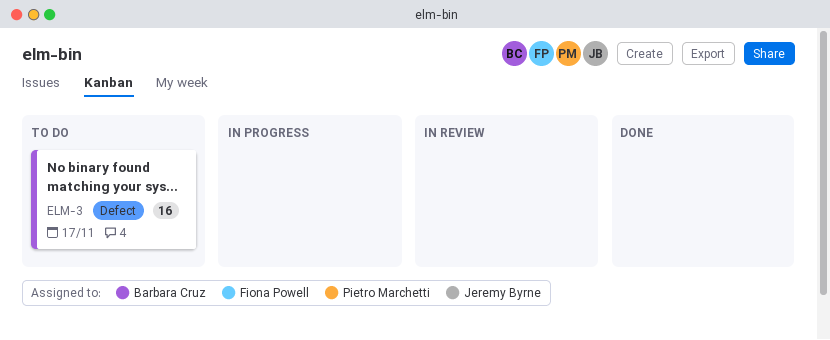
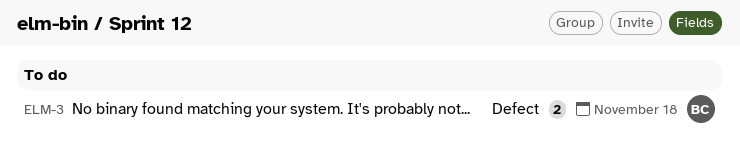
ELM-3, estimate: 16 -> 2
ELM-3, due: Nov 17 -> Nov 18

